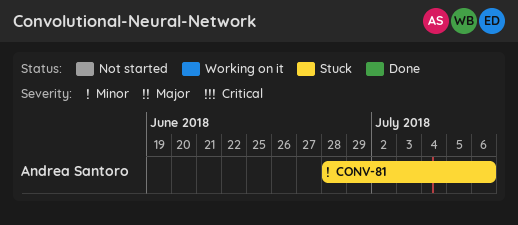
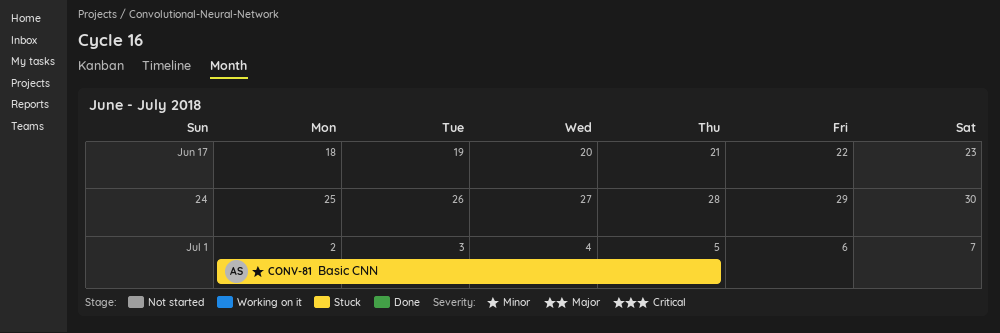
CONV-81, start: Jun 28 -> Jul 2
CONV-81, due: Jul 6 -> Jul 5

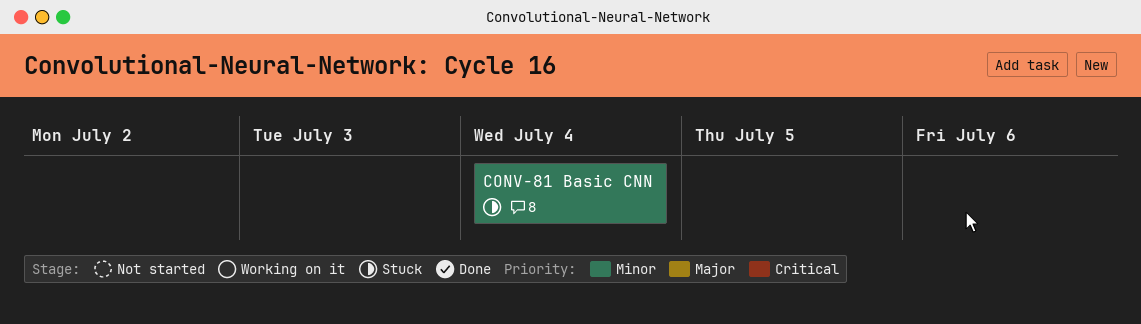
CONV-81, due: Jul 5 -> Jul 4

